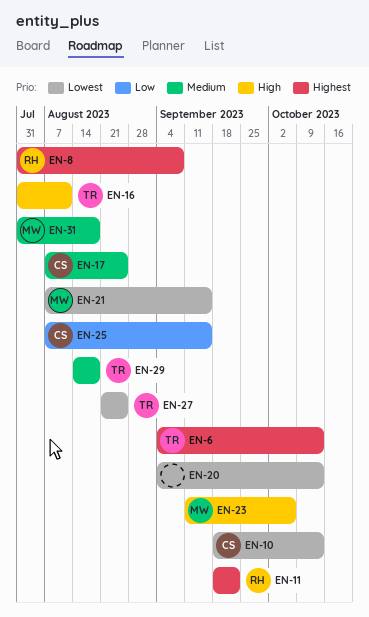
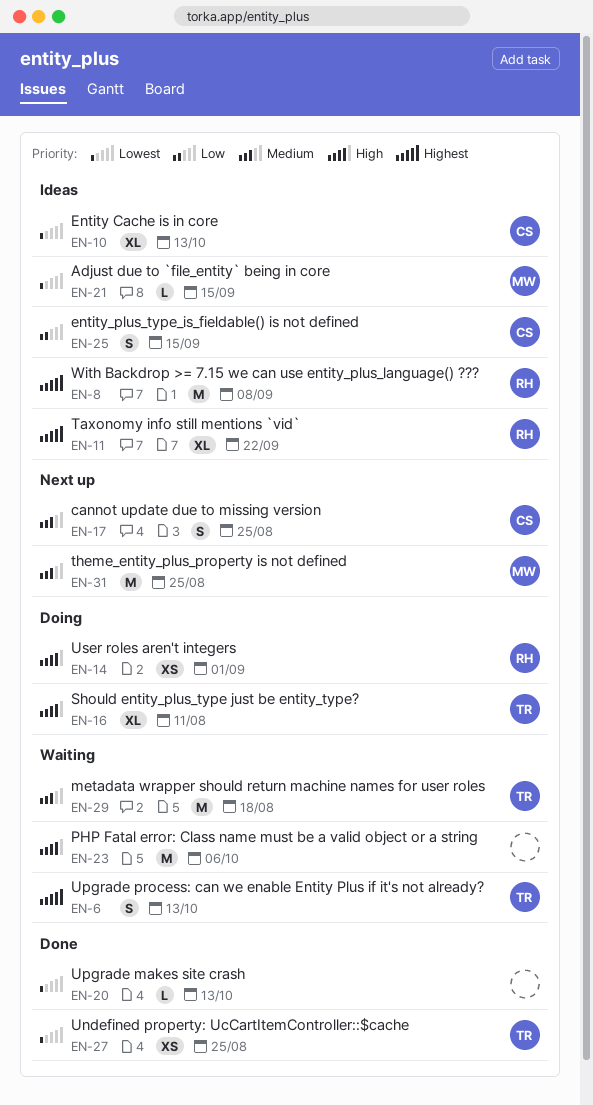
EN-14: none -> present
EN-23, owner: MW -> none
EN-31, due: Aug 18 -> Aug 25

